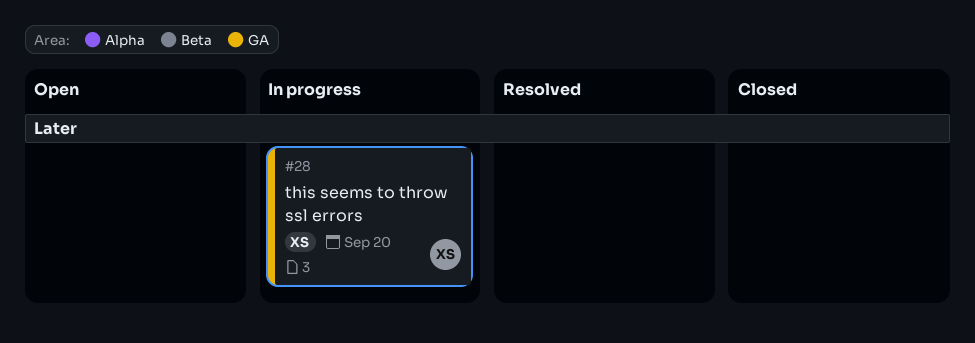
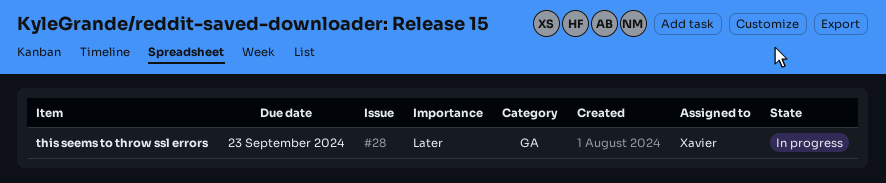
#28, due: Sep 20 -> Sep 23

